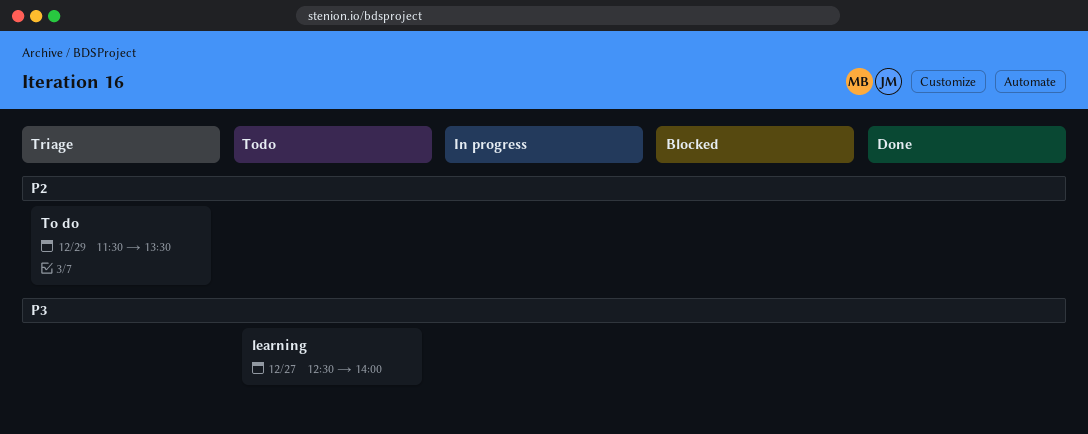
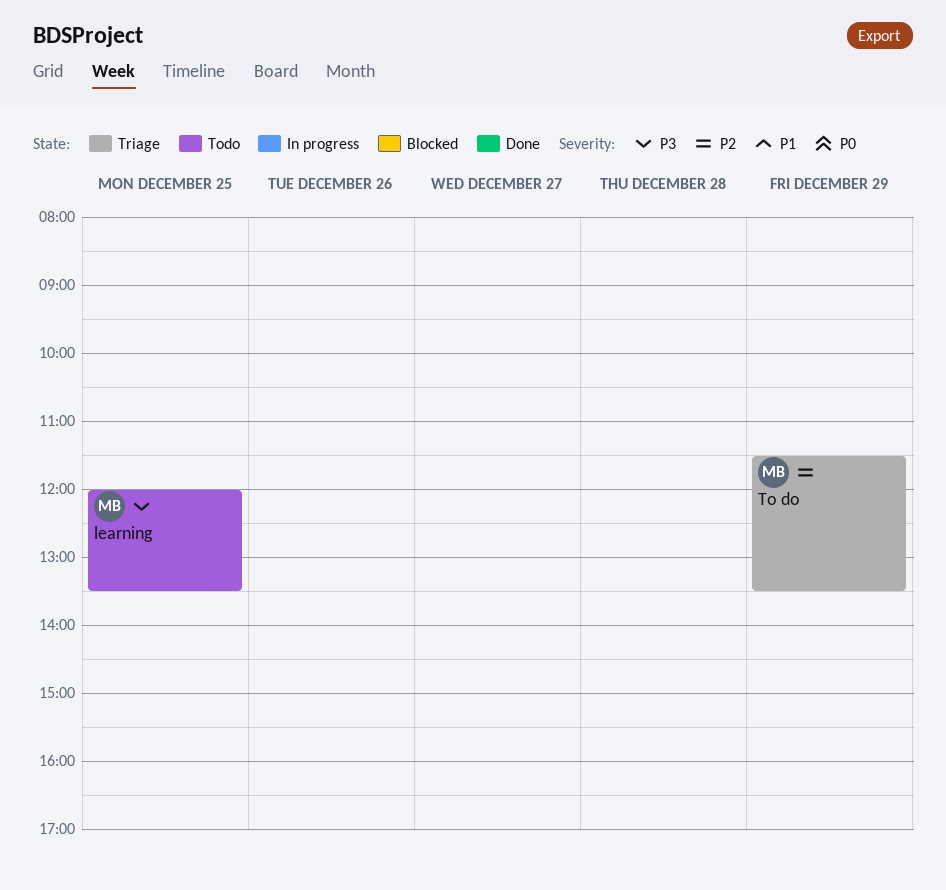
learning, day: Dec 27 -> Dec 25
learning, begins: 12:30 -> 12:00
learning, ends: 14:00 -> 13:30

